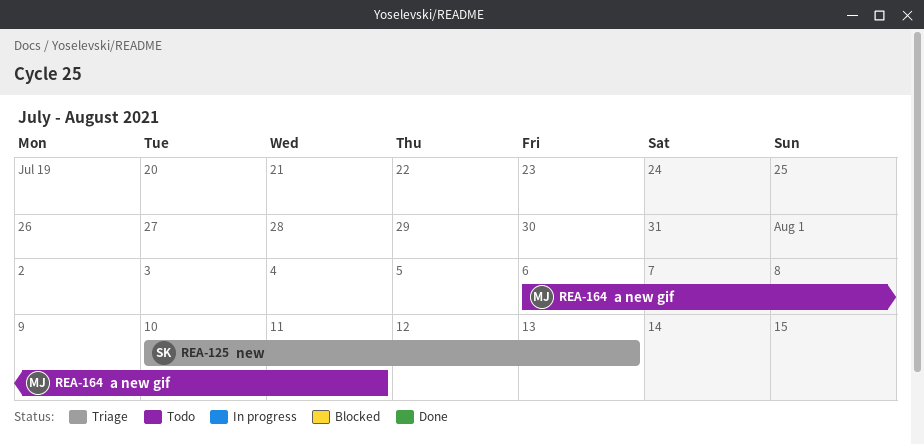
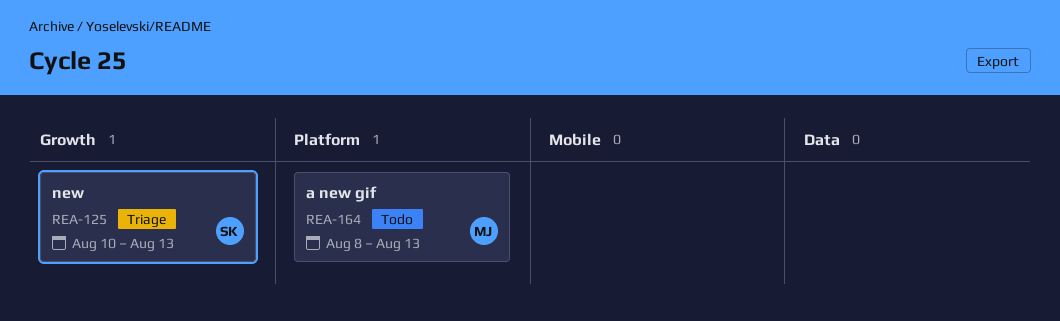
REA-164, start: Aug 6 -> Aug 8
REA-164, due: Aug 11 -> Aug 13

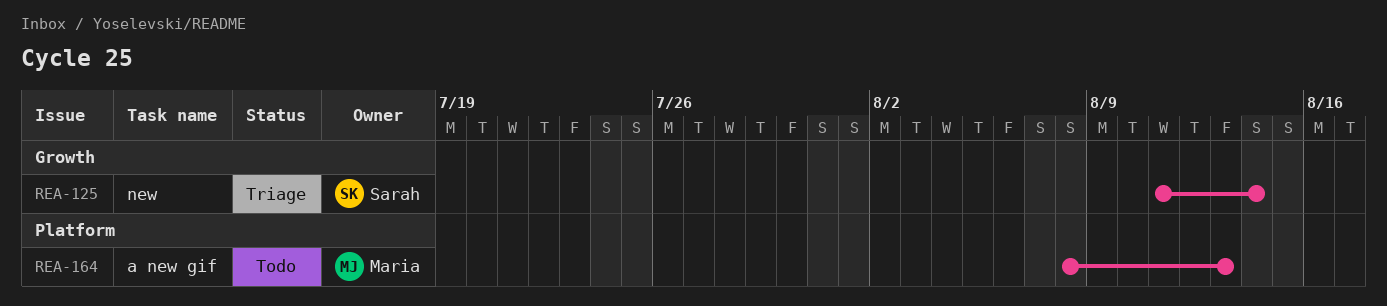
REA-125, start: Aug 10 -> Aug 11
REA-125, due: Aug 13 -> Aug 14

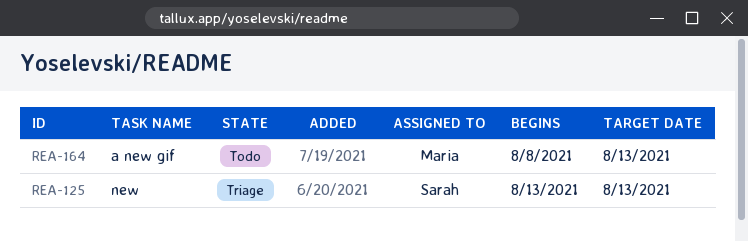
REA-125, start: Aug 11 -> Aug 13
REA-125, due: Aug 14 -> Aug 13

